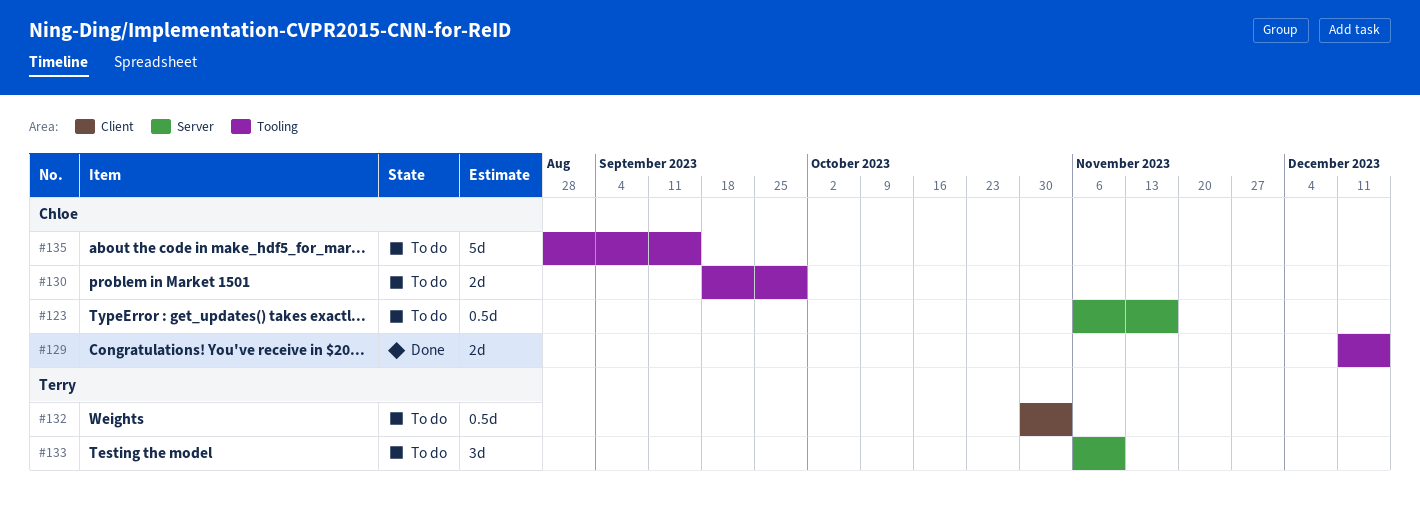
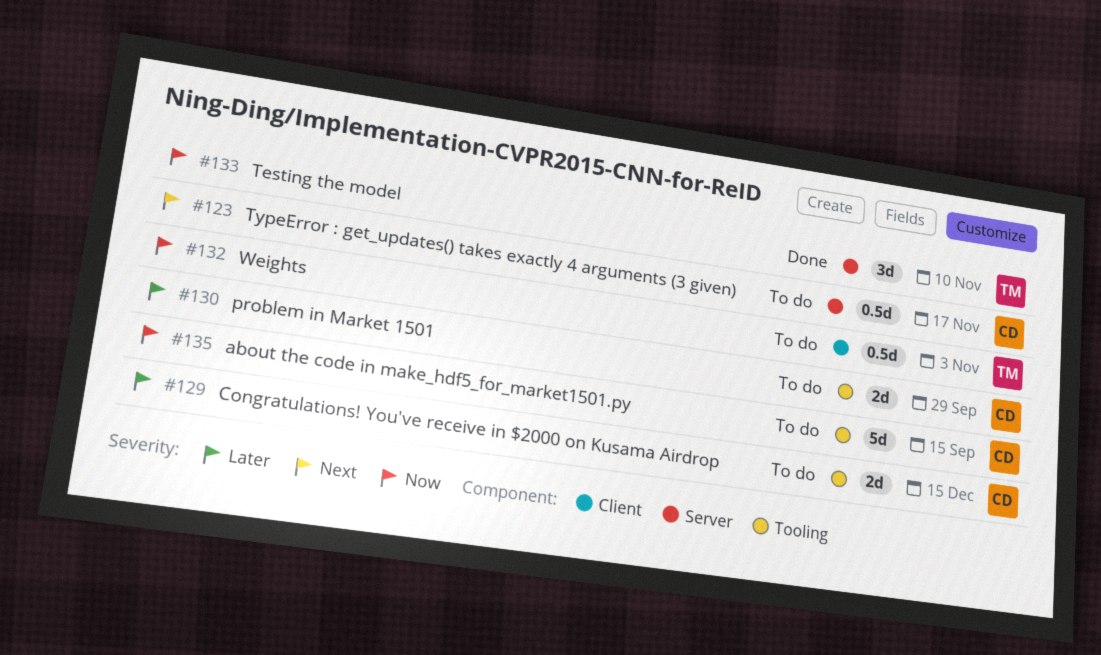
#129, status: Done -> To do
#133, status: To do -> Done

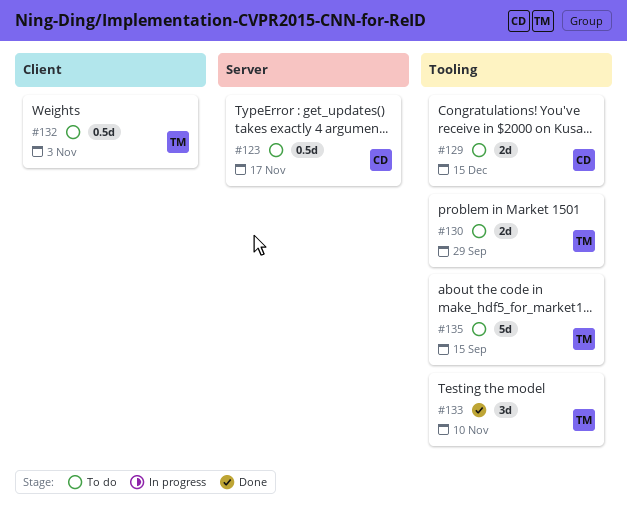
#130, owner: CD -> TM
#133, label: Server -> Tooling
#135, owner: CD -> TM

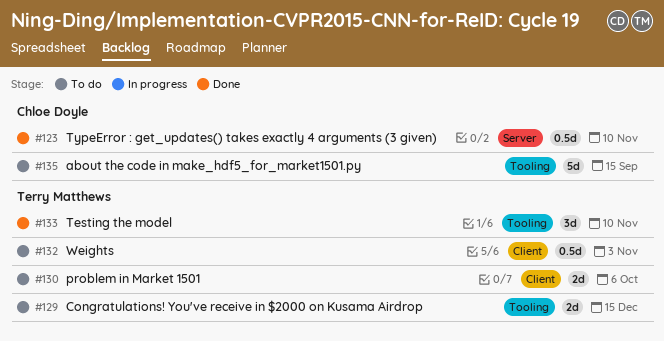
#123, status: To do -> Done
#123, due: Nov 17 -> Nov 10
#129, owner: Chloe Doyle -> Terry Matthews
#130, label: Tooling -> Client
#130, due: Sep 29 -> Oct 6
#135, owner: Terry Matthews -> Chloe Doyle

